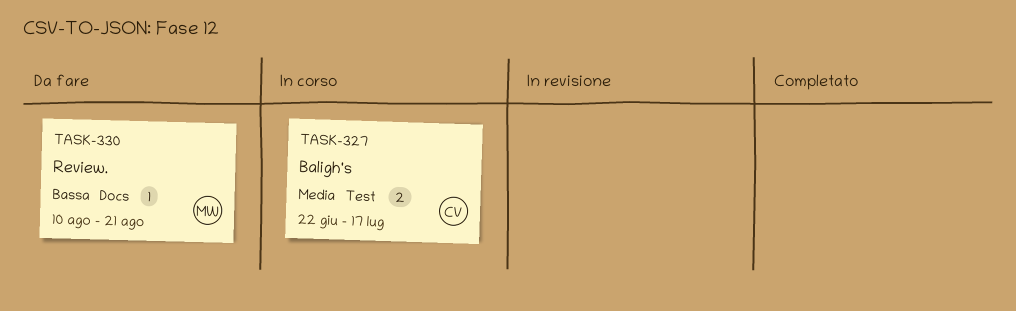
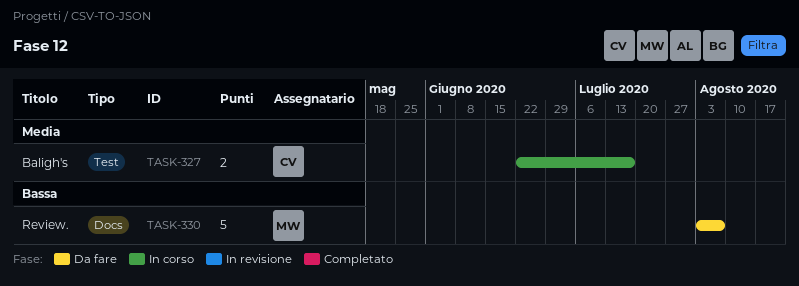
TASK-330, estimate: 1 -> 5
TASK-330, start: Aug 10 -> Aug 3
TASK-330, due: Aug 21 -> Aug 7

